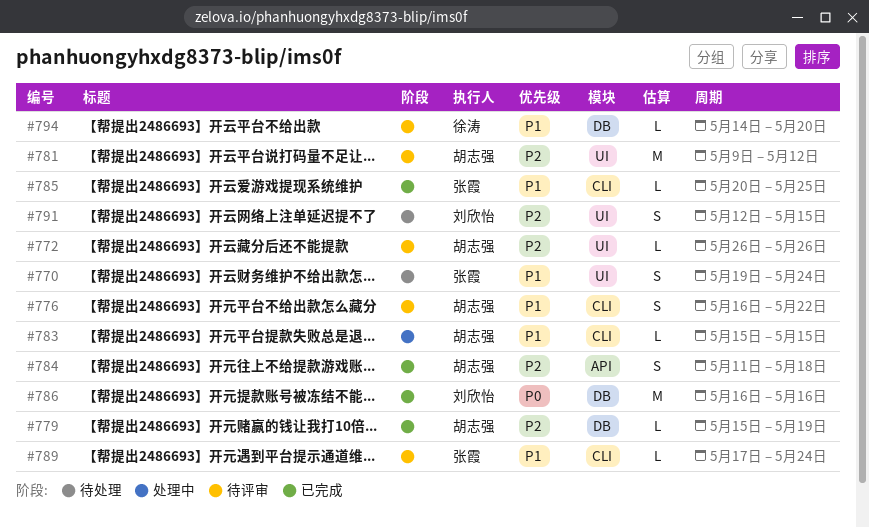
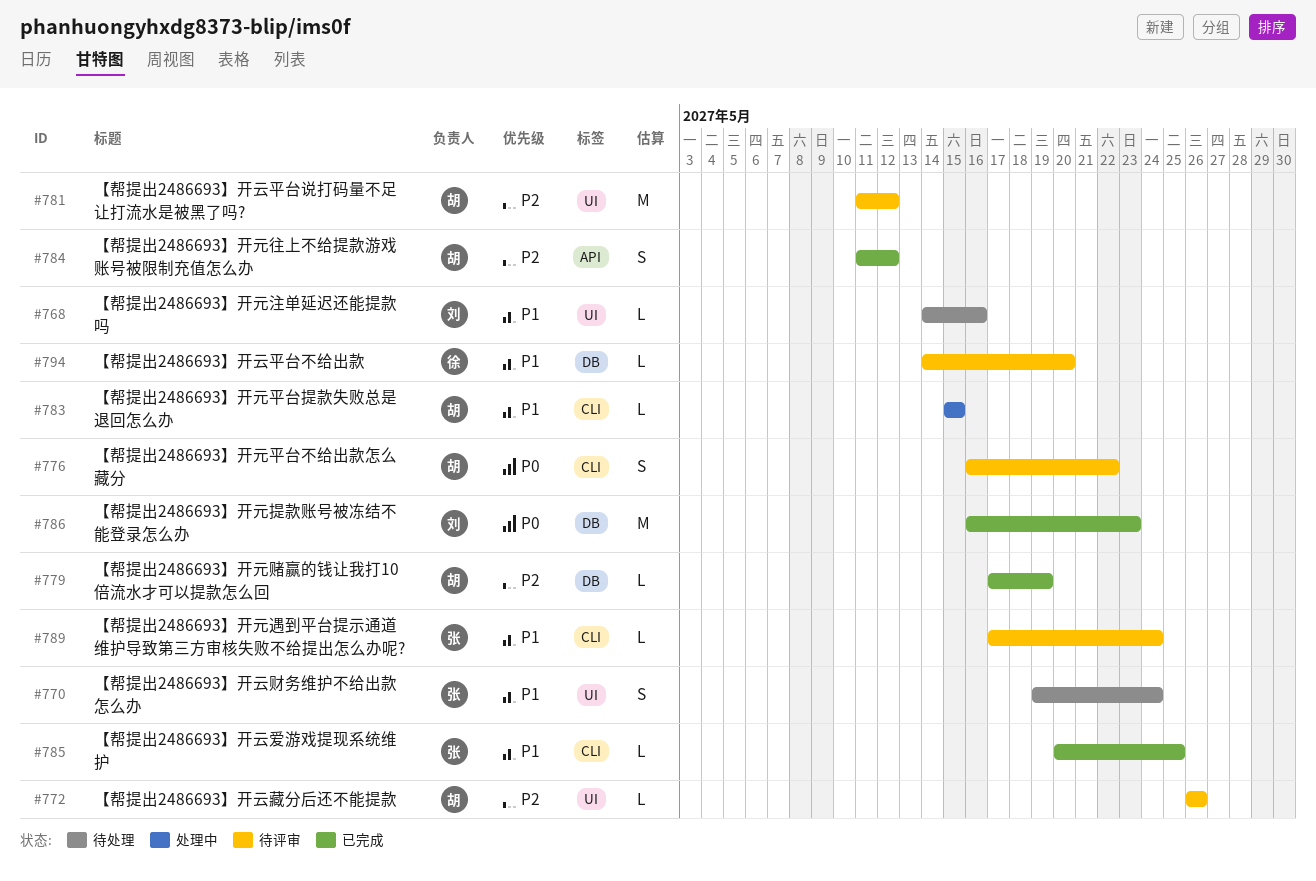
#768: none -> present
#776, priority: P1 -> P0
#779, start: May 15 -> May 17
#781, start: May 9 -> May 11
#784, due: May 18 -> May 12
#786, due: May 16 -> May 23
#791: present -> none

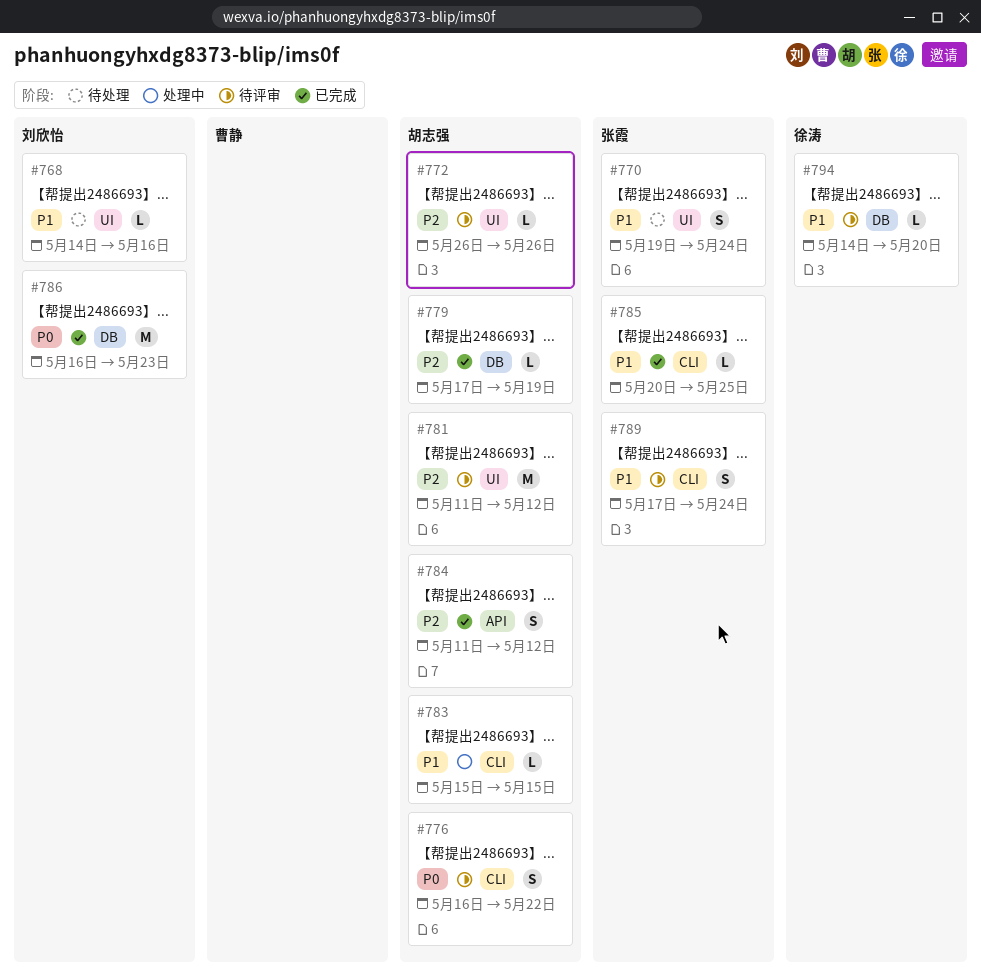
#789, estimate: L -> S

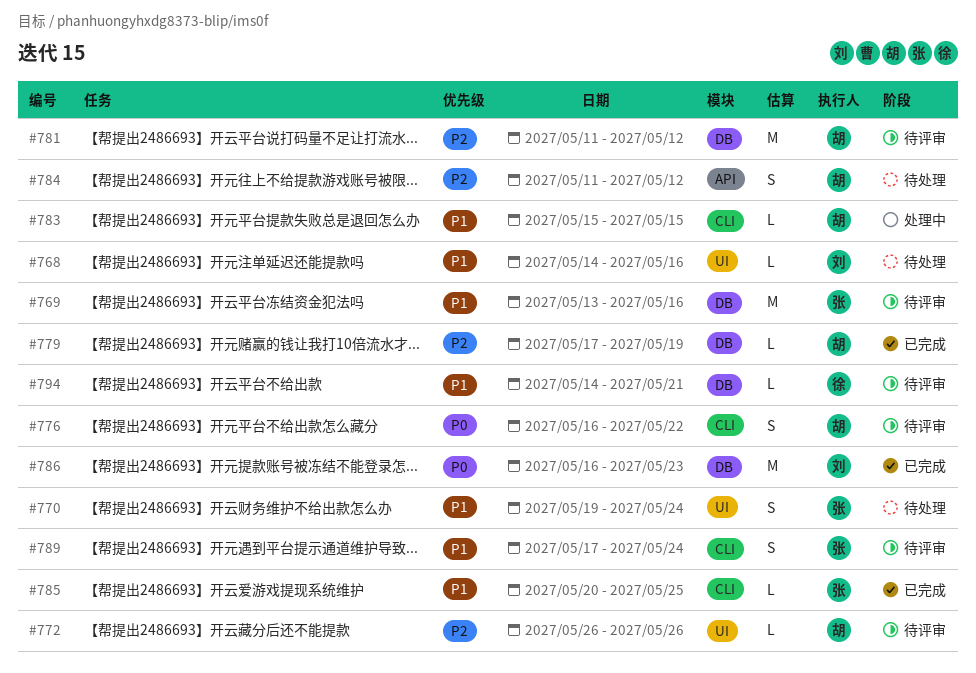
#769: none -> present
#781, label: UI -> DB
#784, status: 已完成 -> 待处理
#794, due: May 20 -> May 21

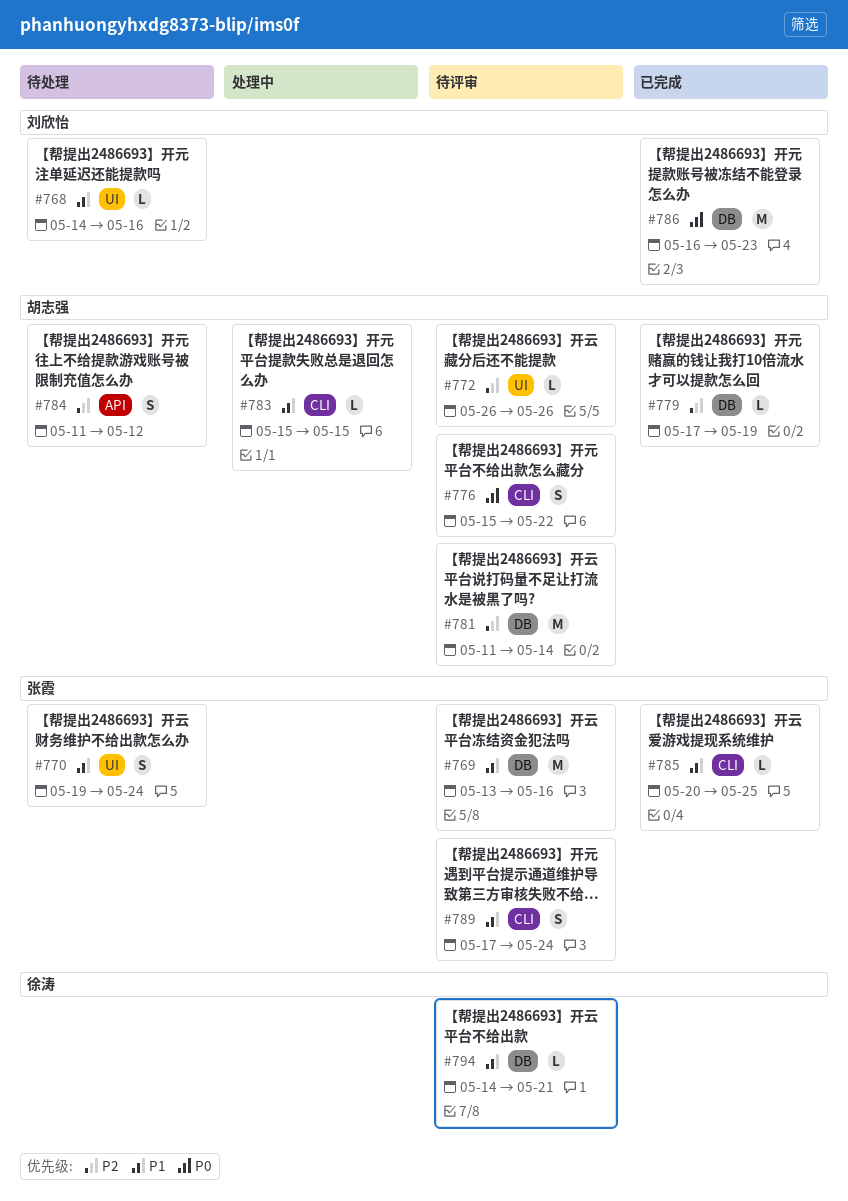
#776, start: May 16 -> May 15
#781, due: May 12 -> May 14

